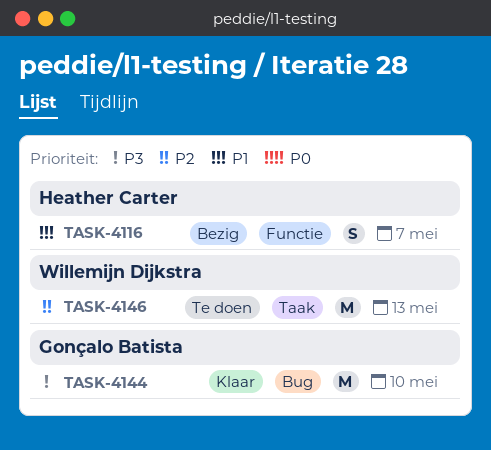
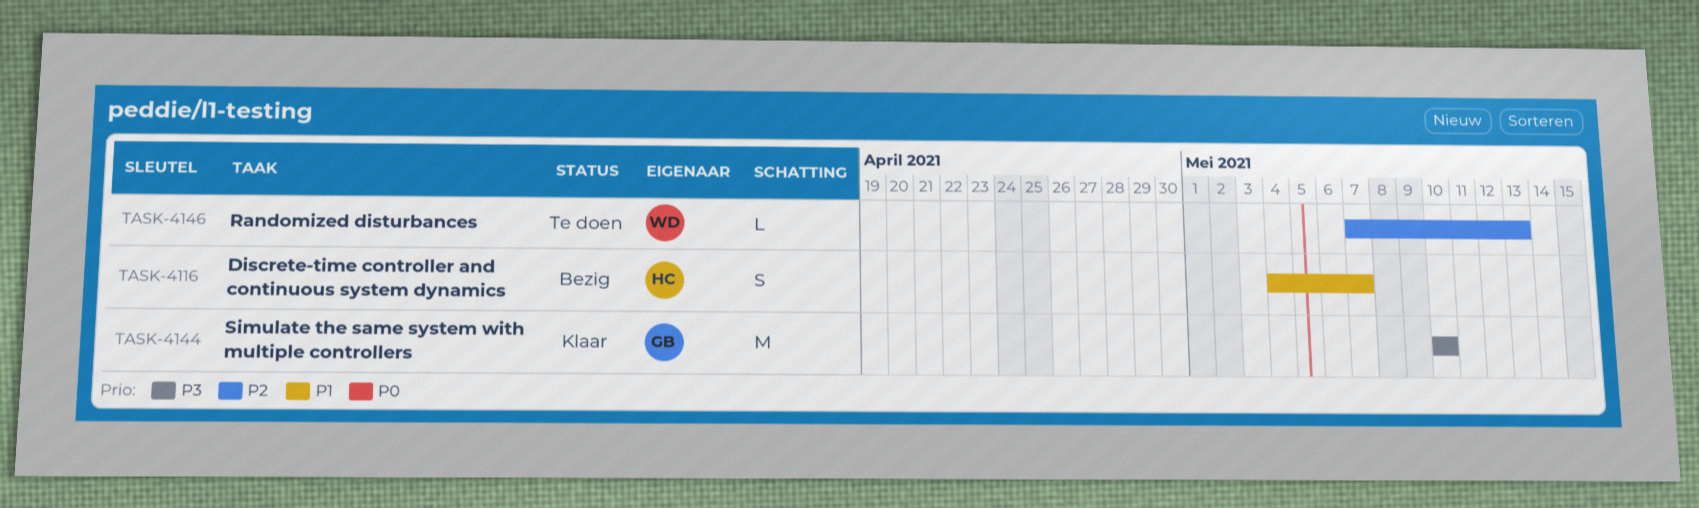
TASK-4146, estimate: M -> L

